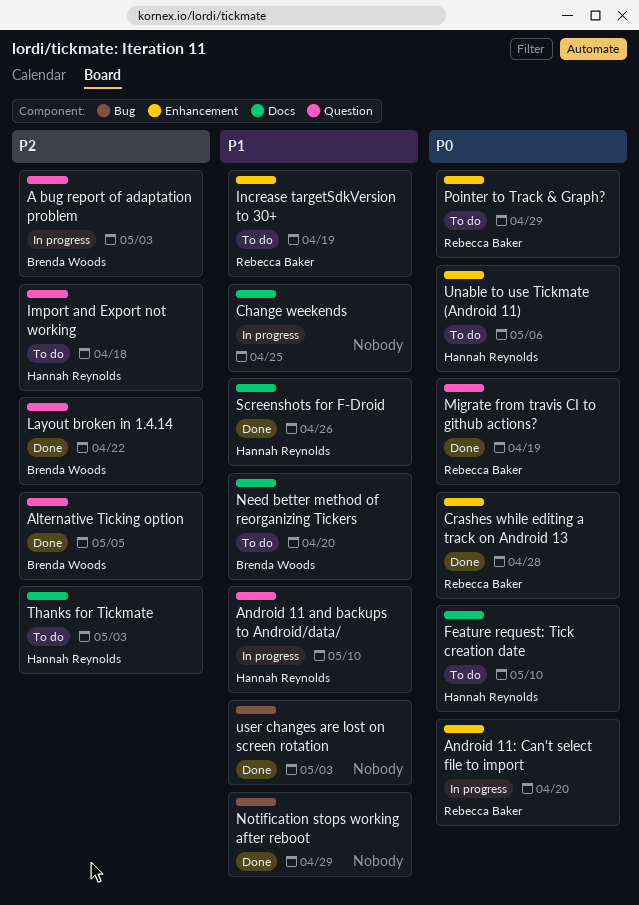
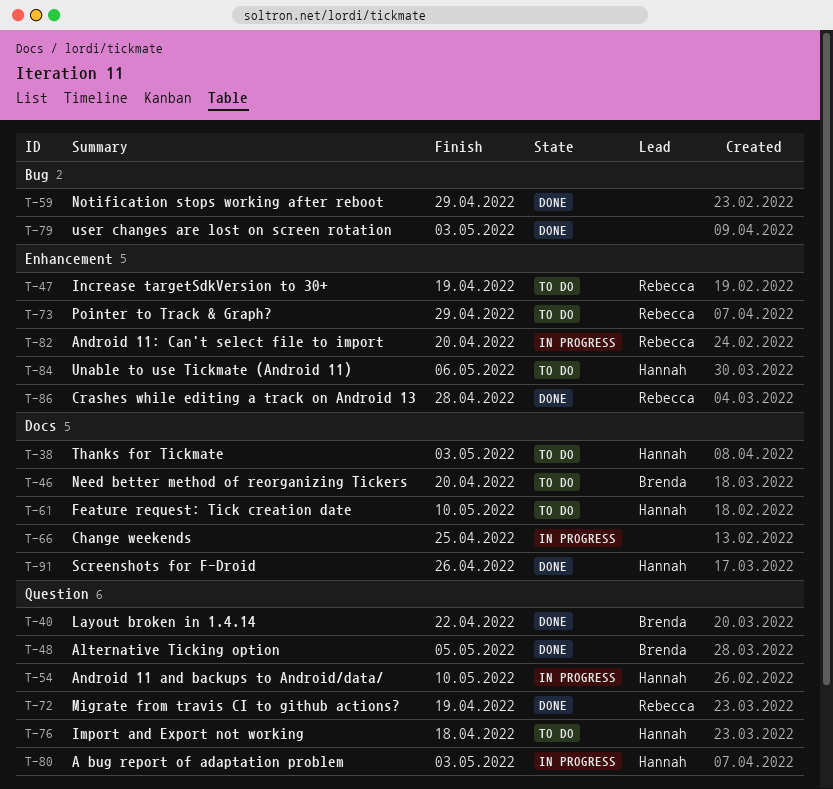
A bug report of adaptation problem, owner: Brenda Woods -> Hannah Reynolds

